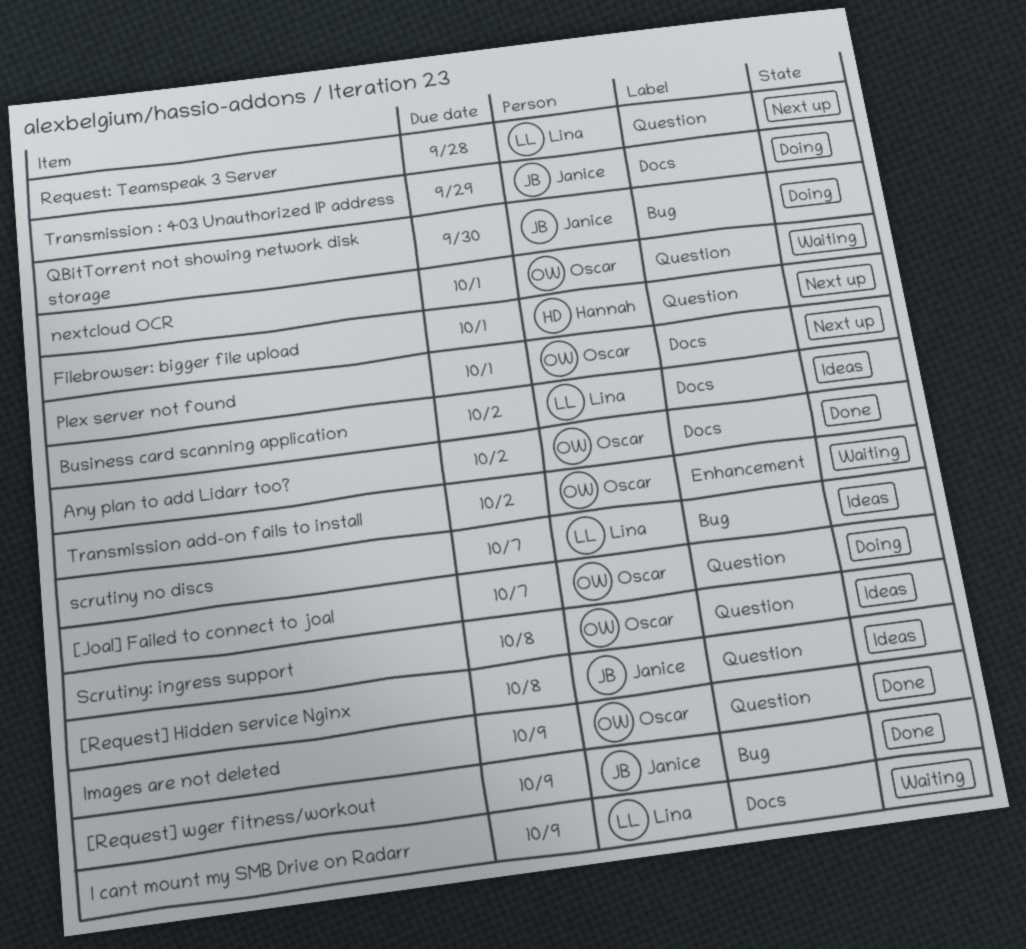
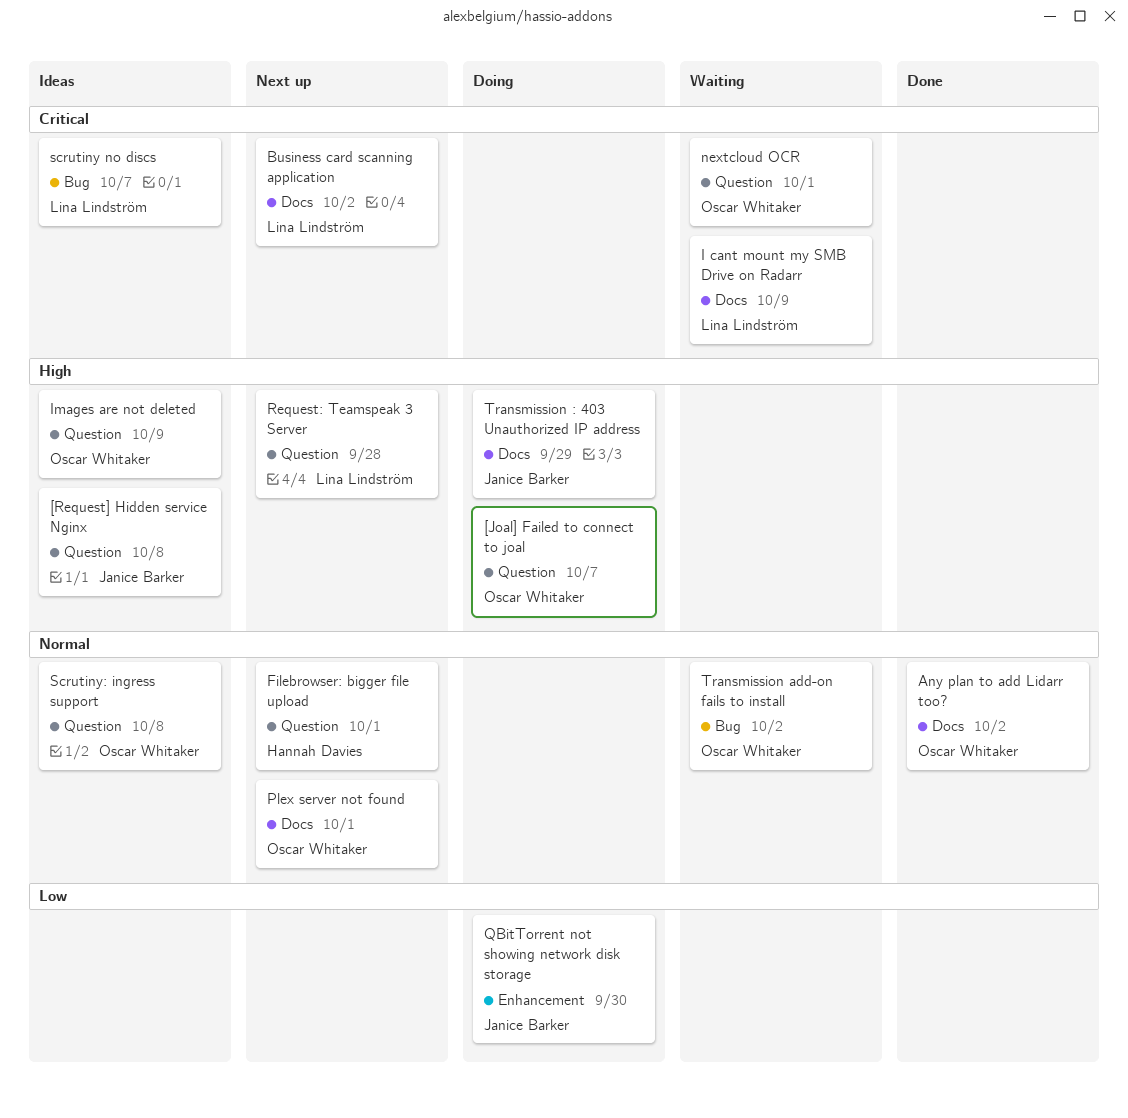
[Request] wger fitness/workout: present -> none
Business card scanning application, status: Ideas -> Next up
Images are not deleted, status: Done -> Ideas
QBitTorrent not showing network disk storage, label: Bug -> Enhancement
Transmission add-on fails to install, label: Enhancement -> Bug

